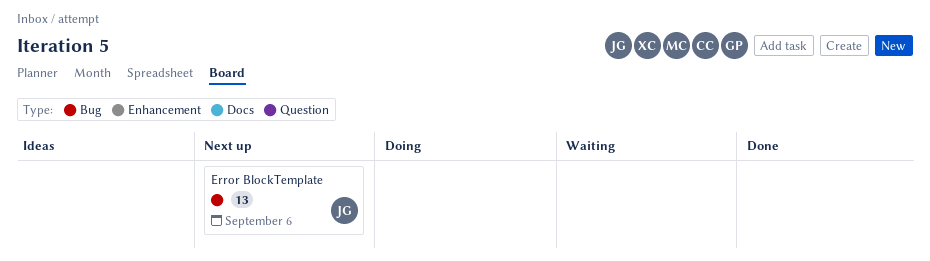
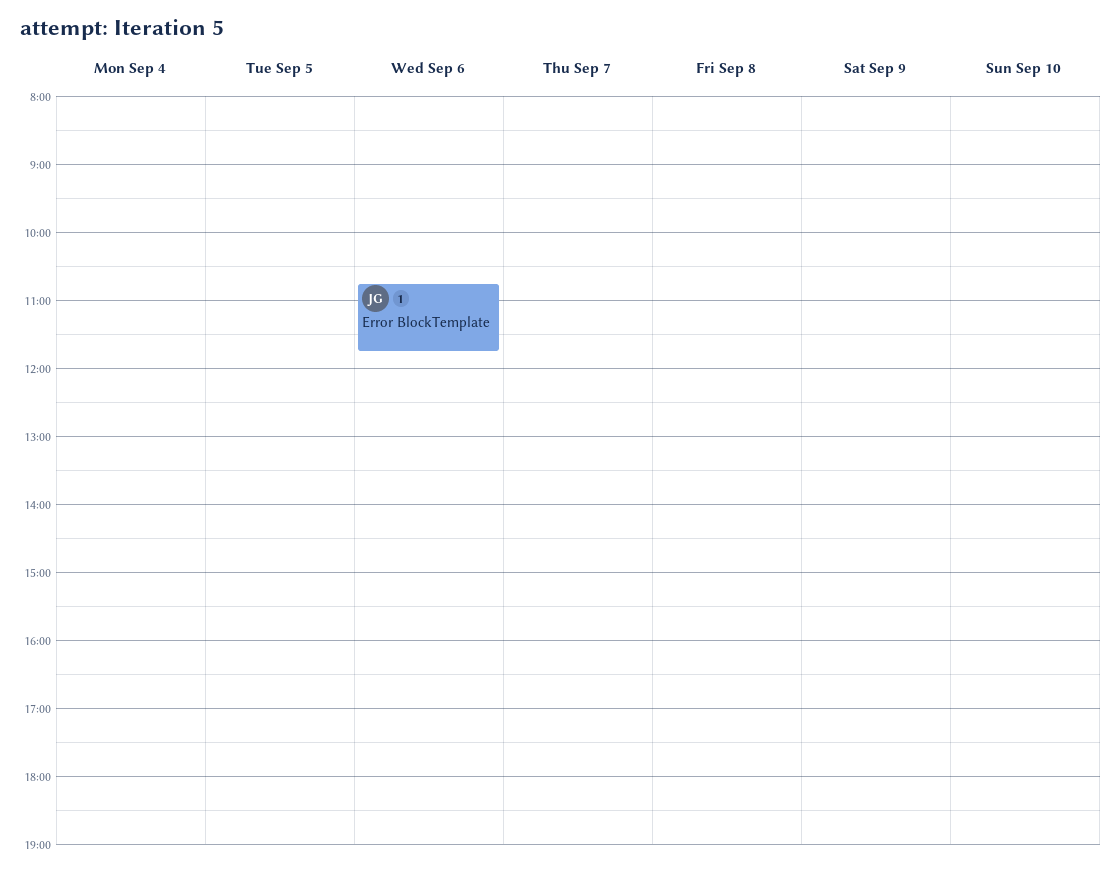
Error BlockTemplate, estimate: 13 -> 1

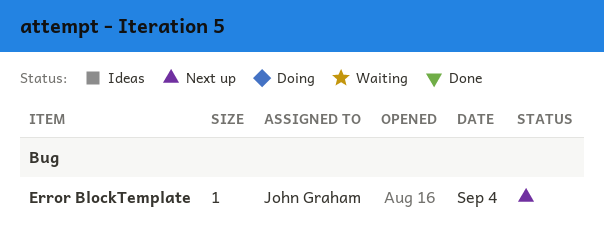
Error BlockTemplate, day: Sep 6 -> Sep 4

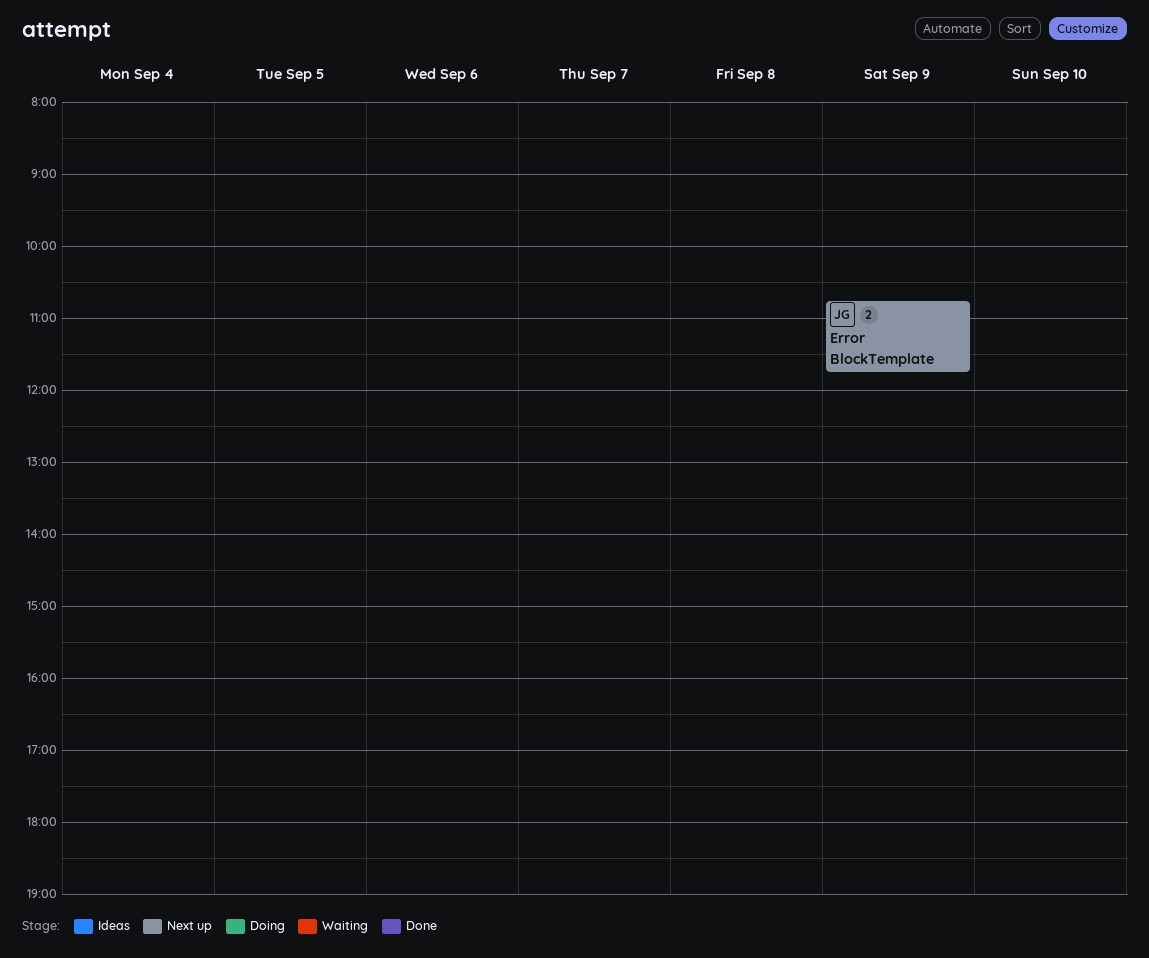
Error BlockTemplate, estimate: 1 -> 2
Error BlockTemplate, day: Sep 4 -> Sep 9

